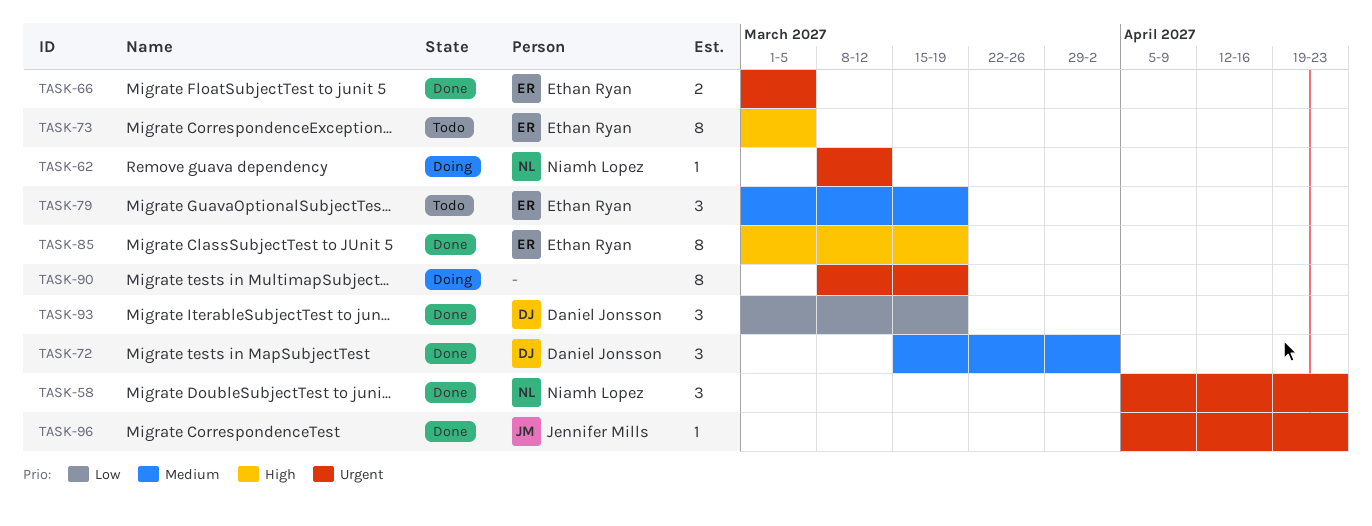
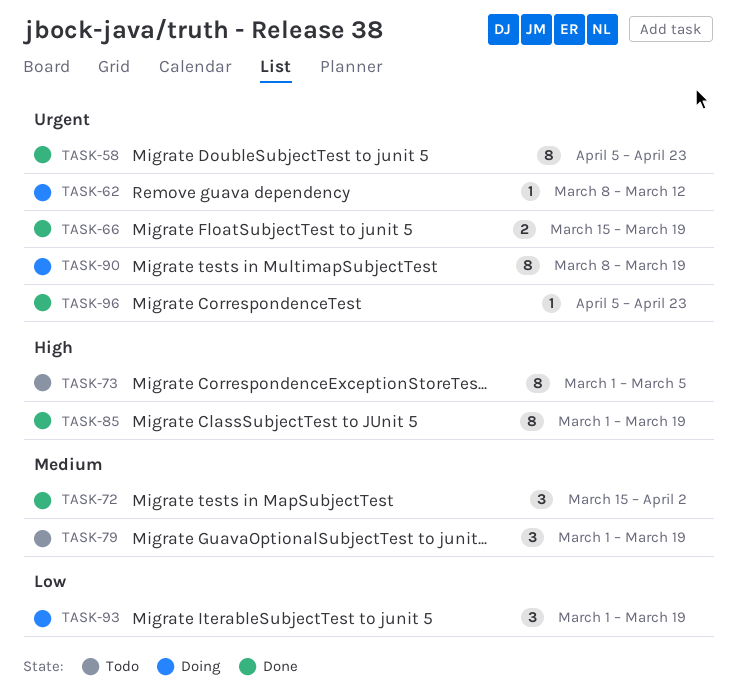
TASK-58, estimate: 3 -> 8
TASK-66, start: Mar 1 -> Mar 15
TASK-66, due: Mar 5 -> Mar 19
TASK-93, status: Done -> Doing

